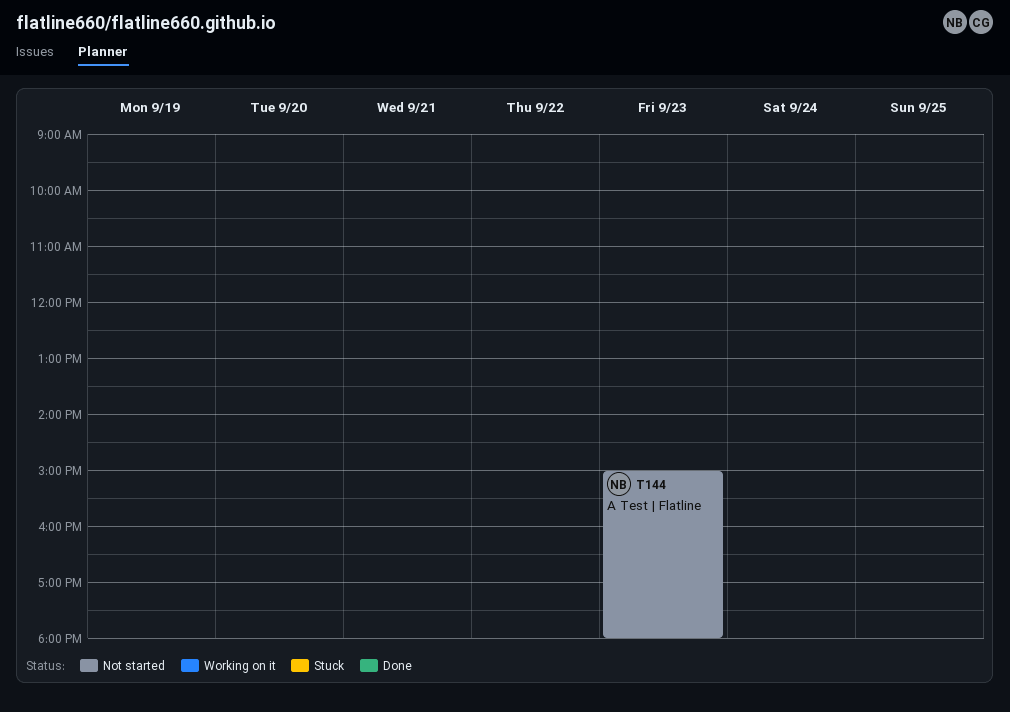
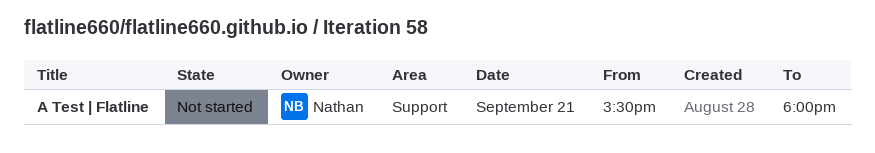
A Test | Flatline, day: Sep 23 -> Sep 21
A Test | Flatline, begins: 15:00 -> 15:30

